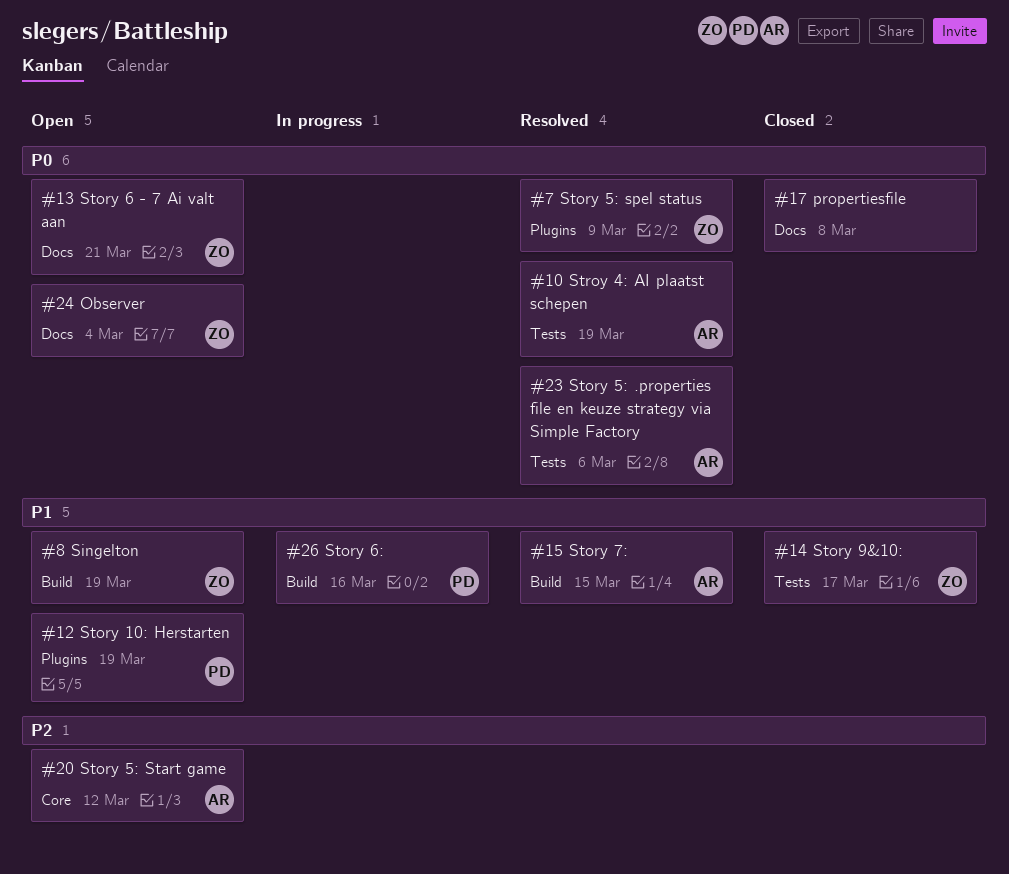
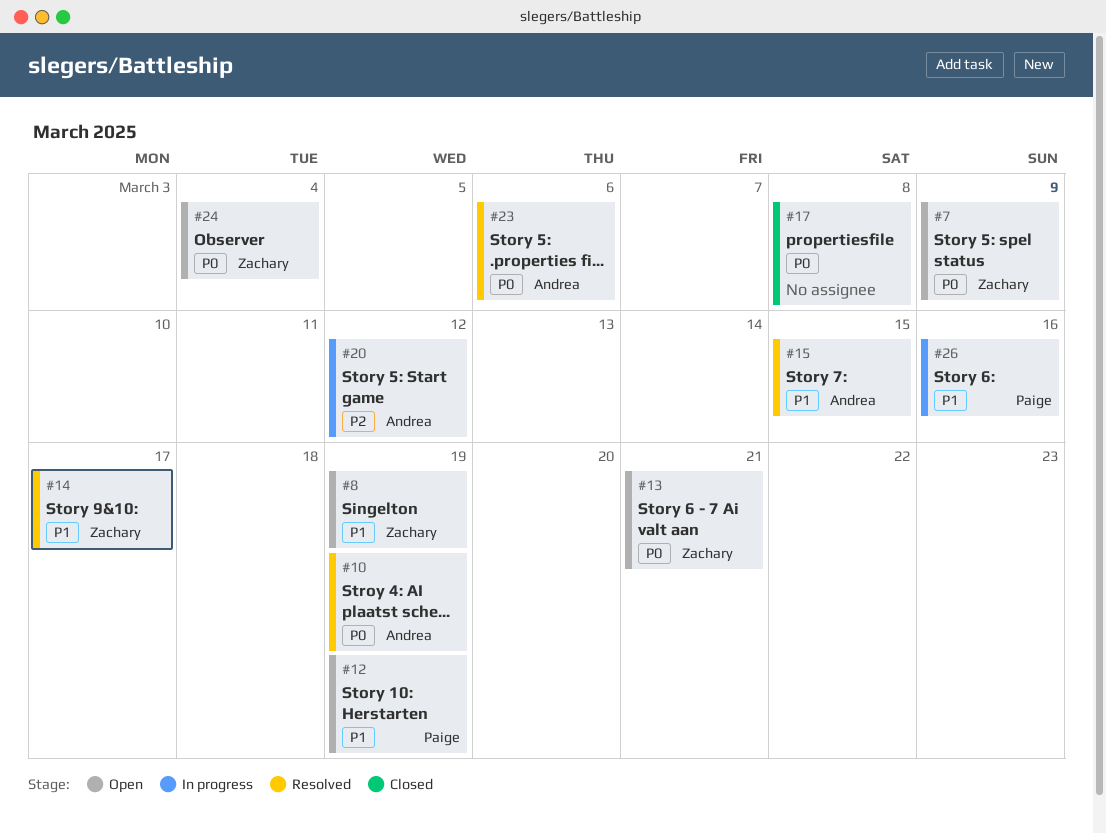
#7, status: Resolved -> Open
#14, status: Closed -> Resolved
#20, status: Open -> In progress

